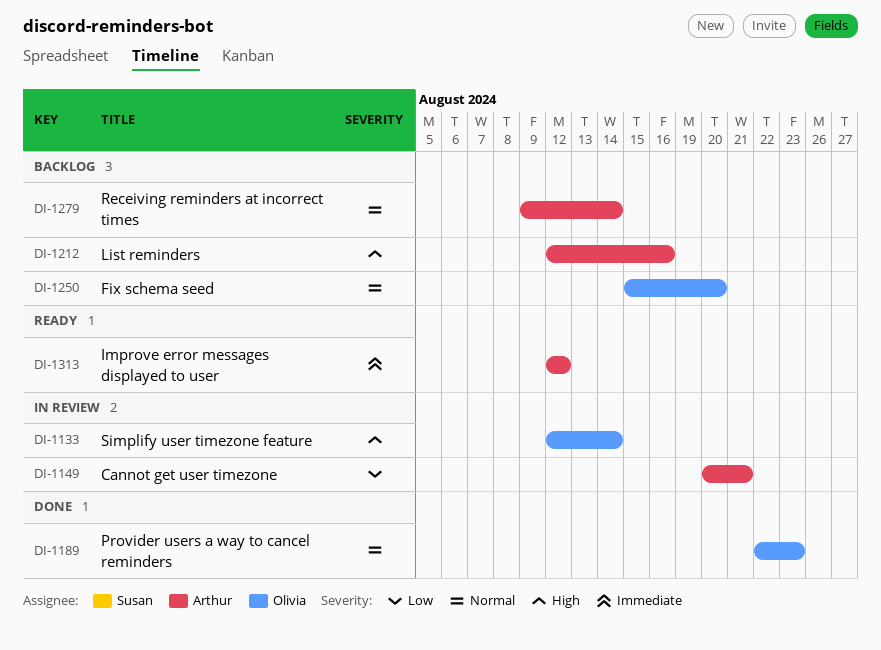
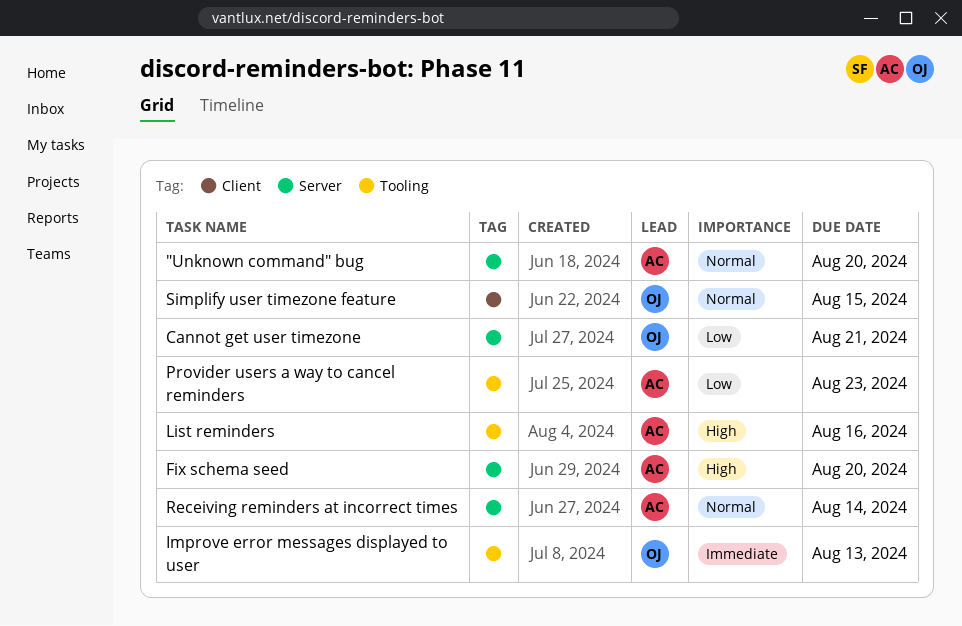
"Unknown command" bug: none -> present
Cannot get user timezone, owner: Arthur -> Olivia
Fix schema seed, owner: Olivia -> Arthur
Fix schema seed, priority: Normal -> High
Improve error messages displayed to user, owner: Arthur -> Olivia
Improve error messages displayed to user, due: Aug 12 -> Aug 13
Provider users a way to cancel reminders, owner: Olivia -> Arthur
Provider users a way to cancel reminders, priority: Normal -> Low
Simplify user timezone feature, priority: High -> Normal
Simplify user timezone feature, due: Aug 14 -> Aug 15

